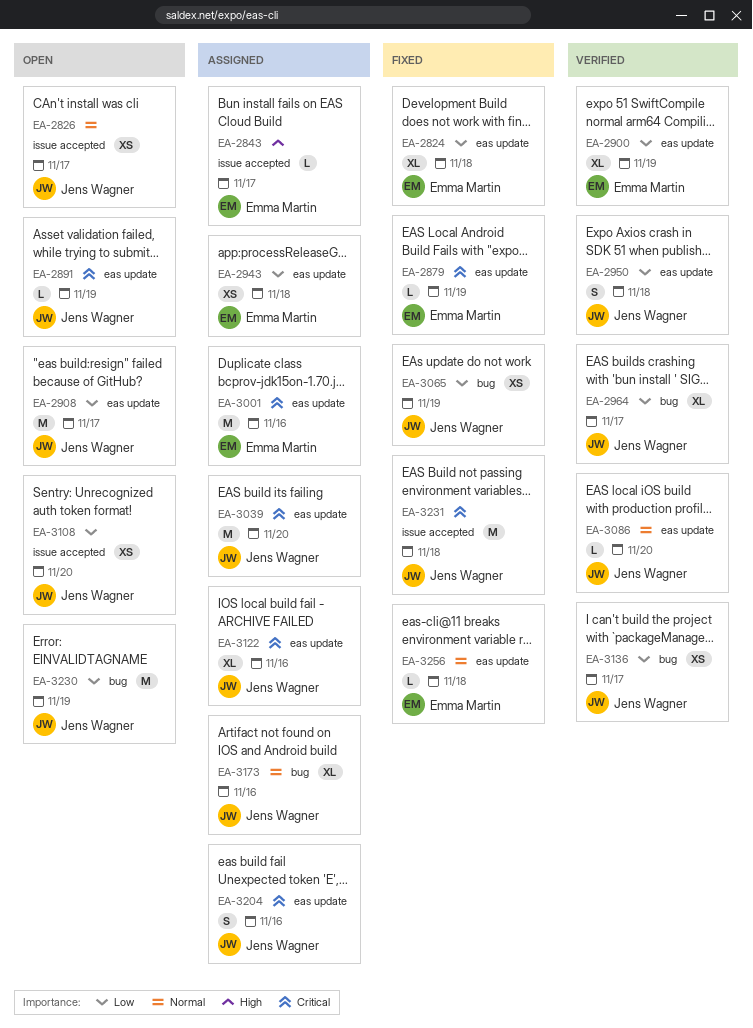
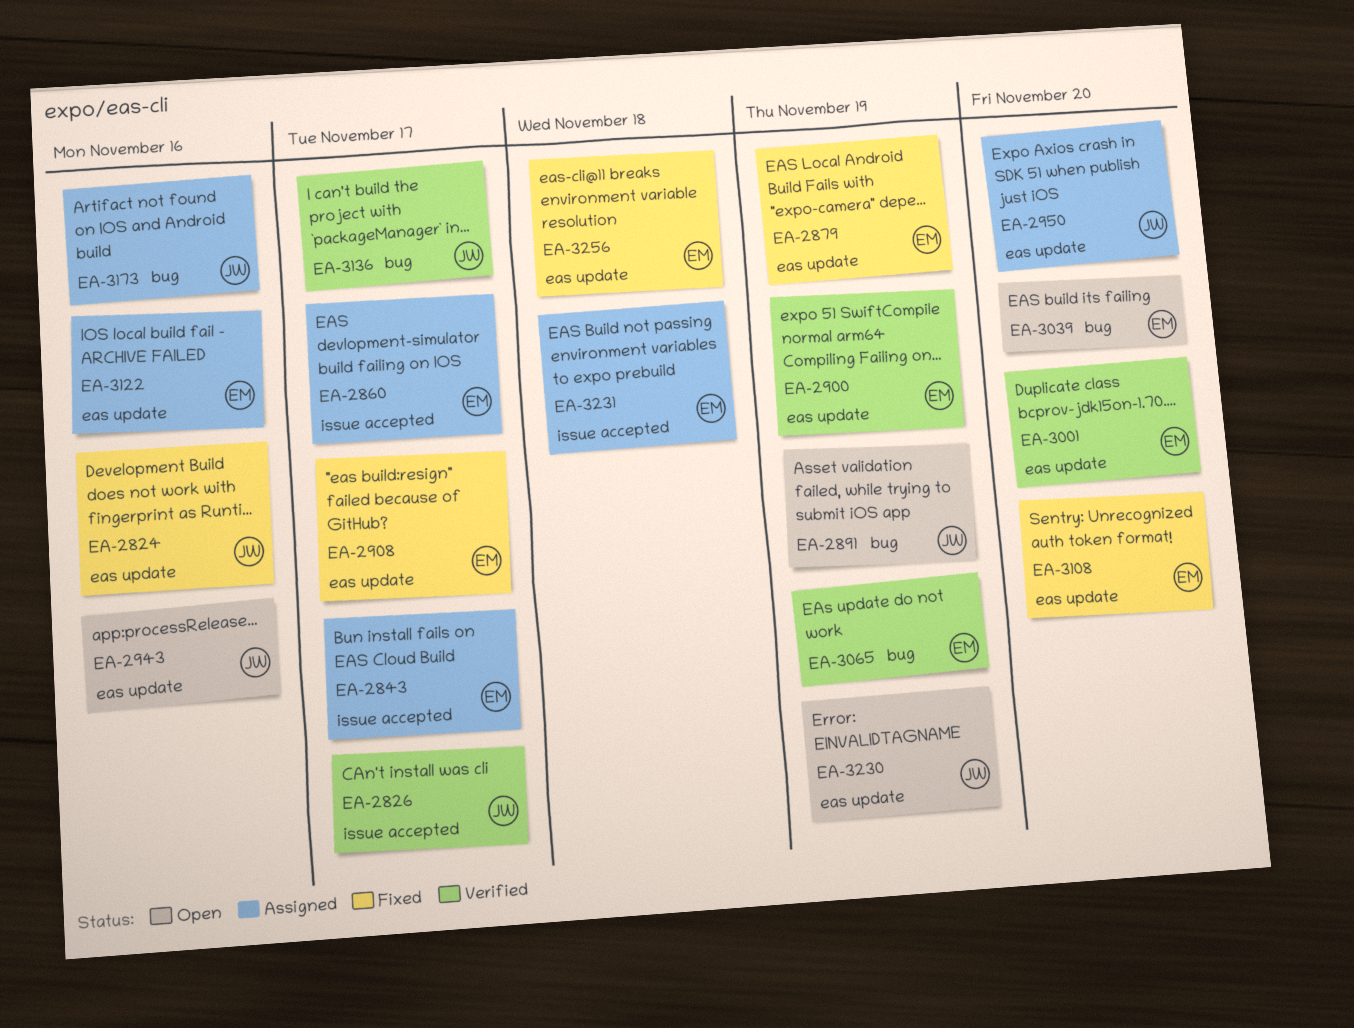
EA-2824, owner: Emma Martin -> Jens Wagner
EA-2824, due: Nov 18 -> Nov 16
EA-2826, status: Open -> Verified
EA-2860: none -> present
EA-2891, label: eas update -> bug
EA-2908, status: Open -> Fixed
EA-2908, owner: Jens Wagner -> Emma Martin
EA-2943, status: Assigned -> Open
EA-2943, owner: Emma Martin -> Jens Wagner
EA-2943, due: Nov 18 -> Nov 16
EA-2950, status: Verified -> Assigned
EA-2950, due: Nov 18 -> Nov 20
EA-2964: present -> none
EA-3001, status: Assigned -> Verified
EA-3001, due: Nov 16 -> Nov 20
EA-3039, status: Assigned -> Open
EA-3039, owner: Jens Wagner -> Emma Martin
EA-3039, label: eas update -> bug
EA-3065, status: Fixed -> Verified
EA-3065, owner: Jens Wagner -> Emma Martin
EA-3086: present -> none
EA-3108, status: Open -> Fixed
EA-3108, owner: Jens Wagner -> Emma Martin
EA-3108, label: issue accepted -> eas update
EA-3122, owner: Jens Wagner -> Emma Martin
EA-3204: present -> none
EA-3230, label: bug -> eas update
EA-3231, status: Fixed -> Assigned
EA-3231, owner: Jens Wagner -> Emma Martin

